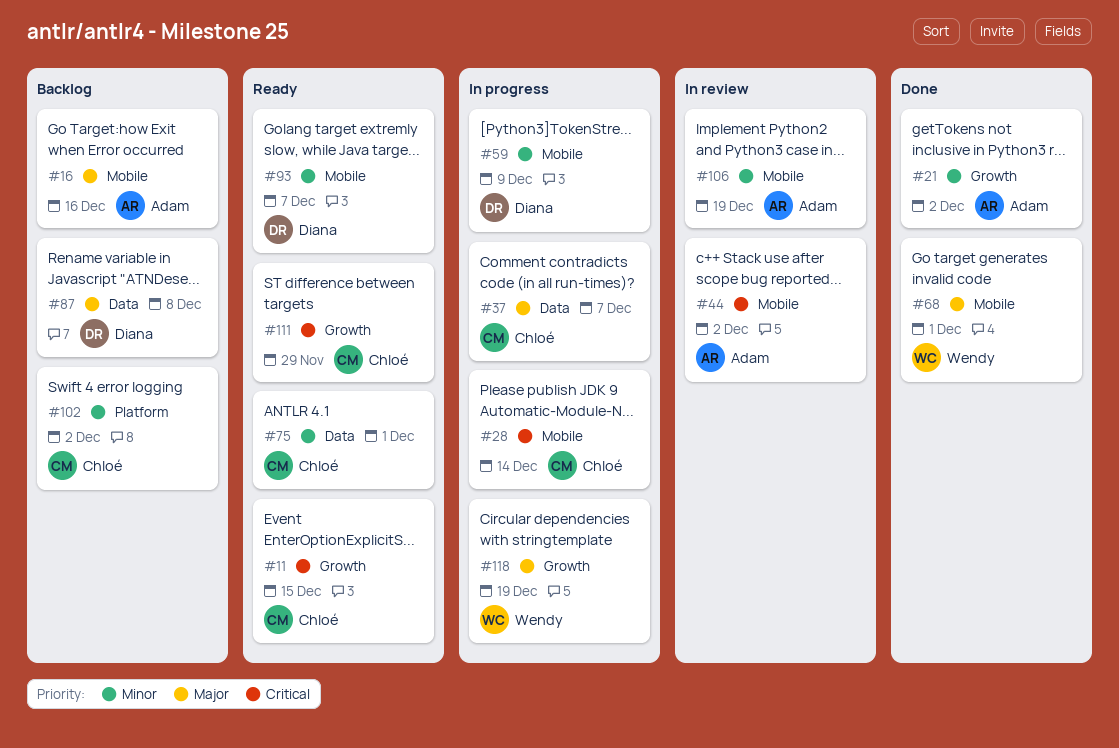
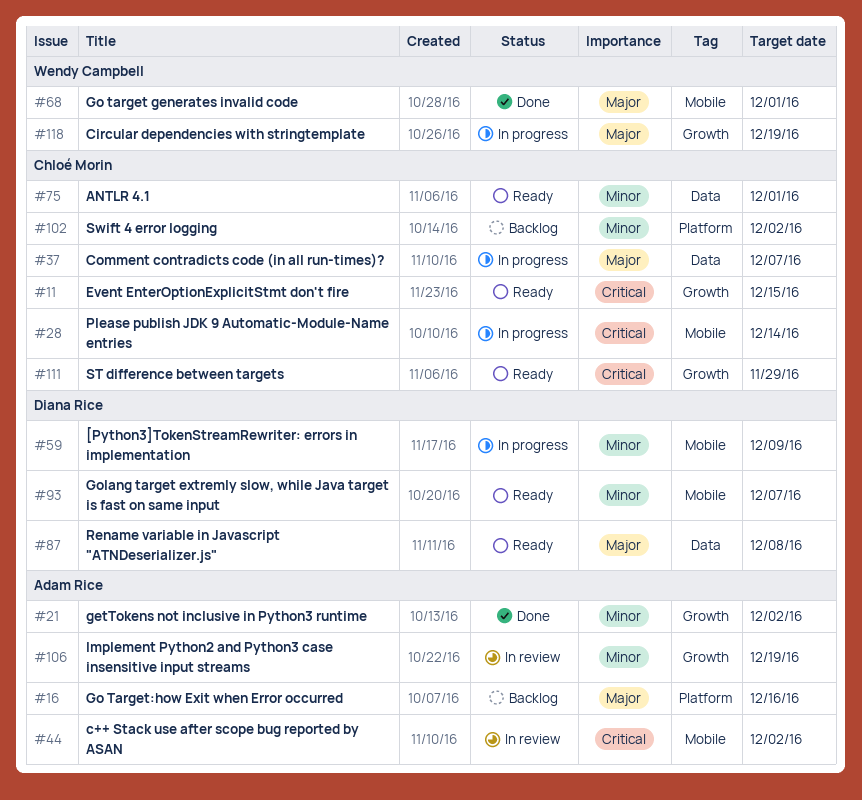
#16, label: Mobile -> Platform
#87, status: Backlog -> Ready
#106, label: Mobile -> Growth

